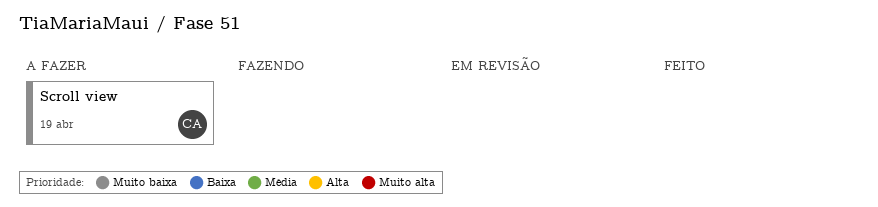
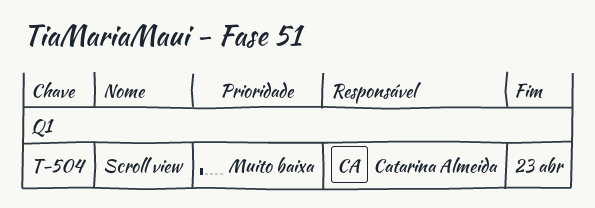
Scroll view, due: Apr 19 -> Apr 23

